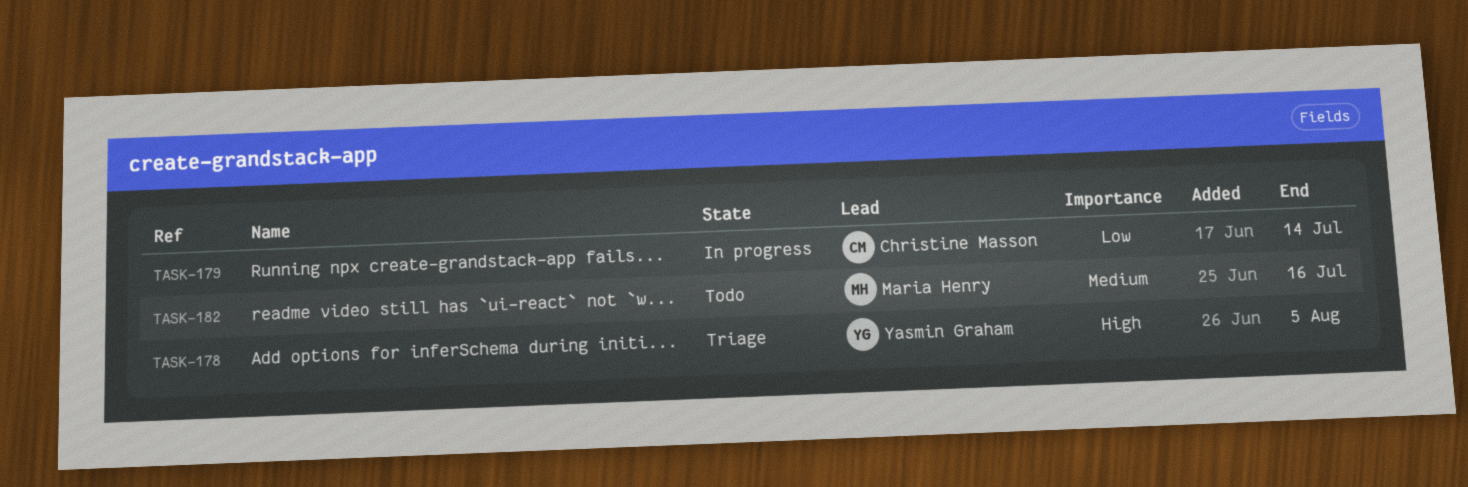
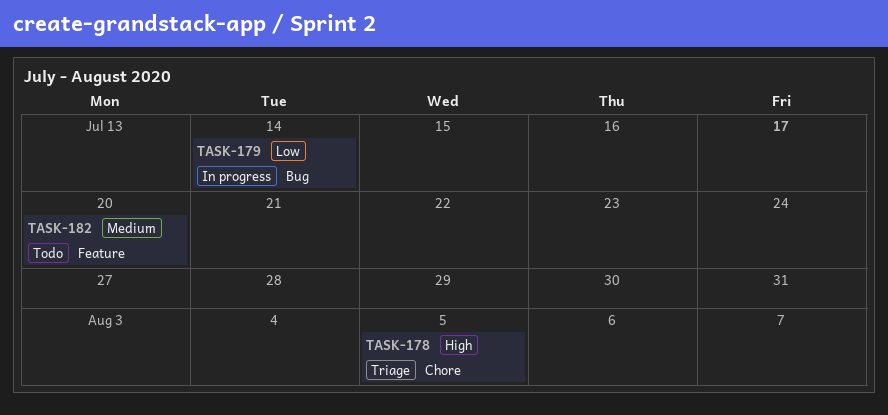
TASK-182, due: Jul 16 -> Jul 20

